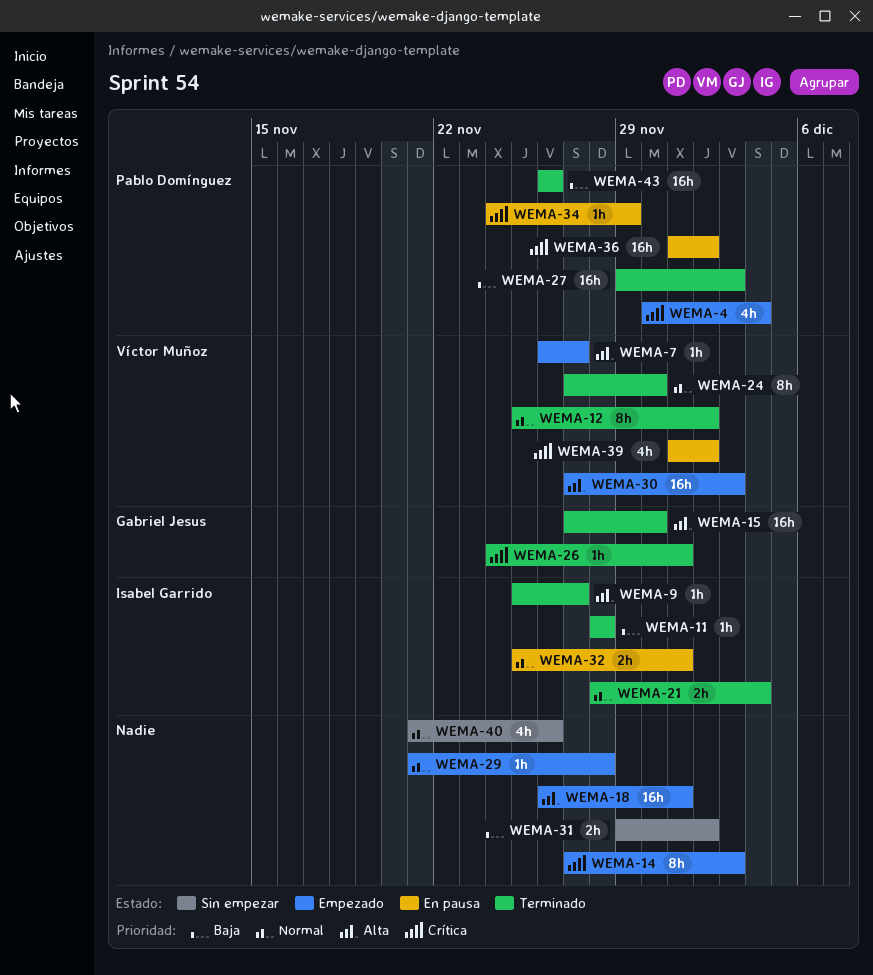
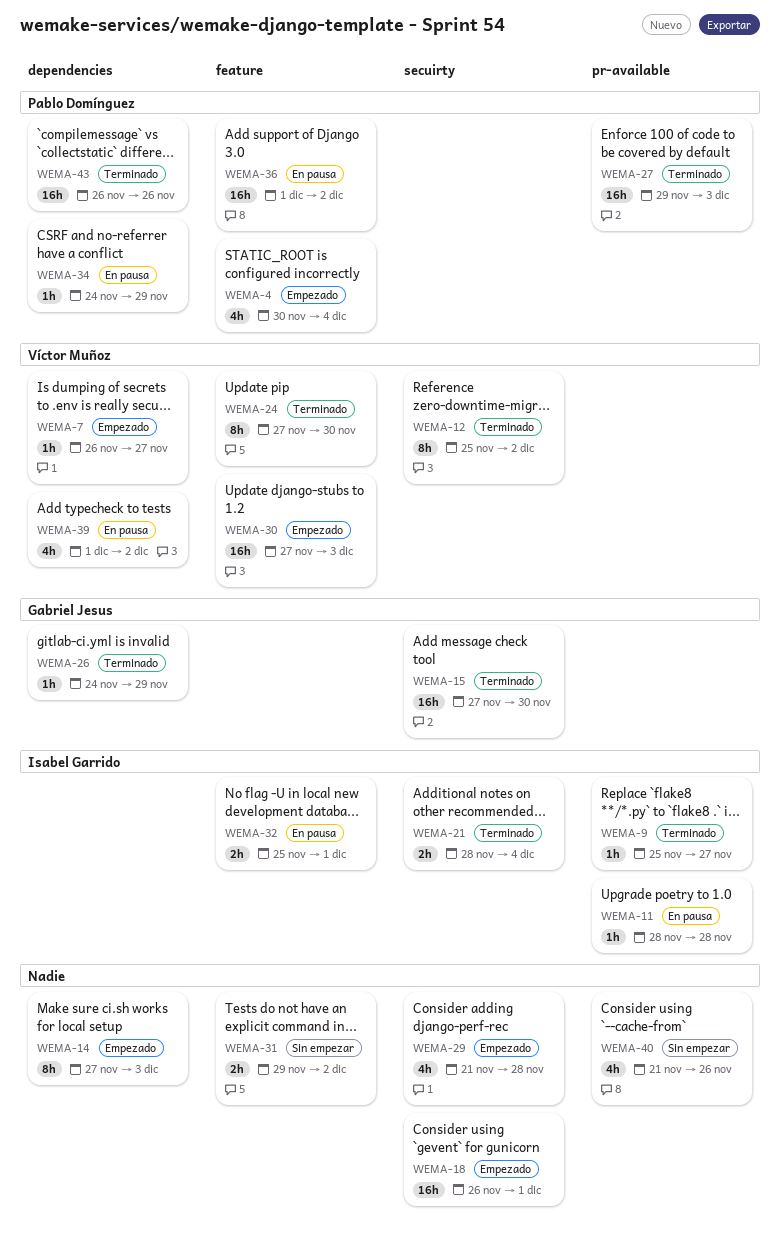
WEMA-11, status: Terminado -> En pausa
WEMA-26, due: Dec 1 -> Nov 29
WEMA-29, estimate: 1h -> 4h

